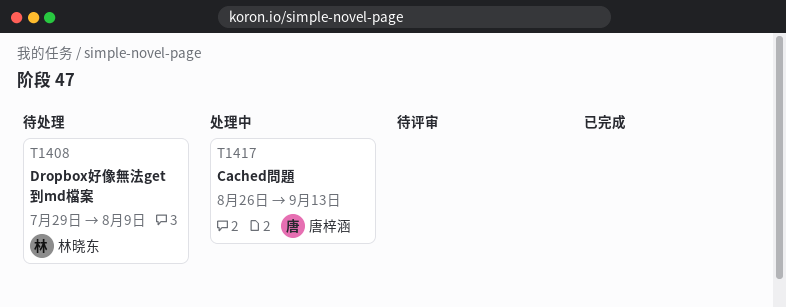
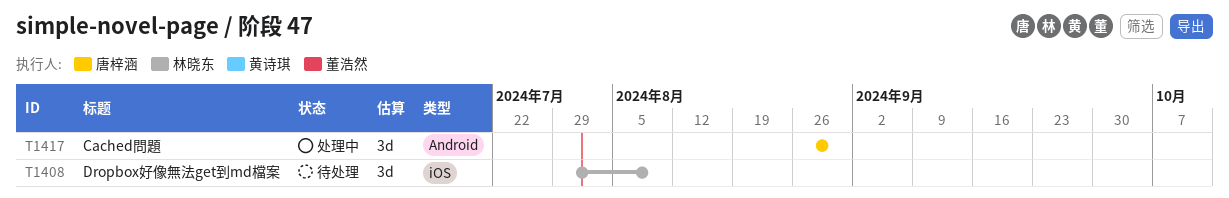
T1417, due: Sep 13 -> Aug 30

